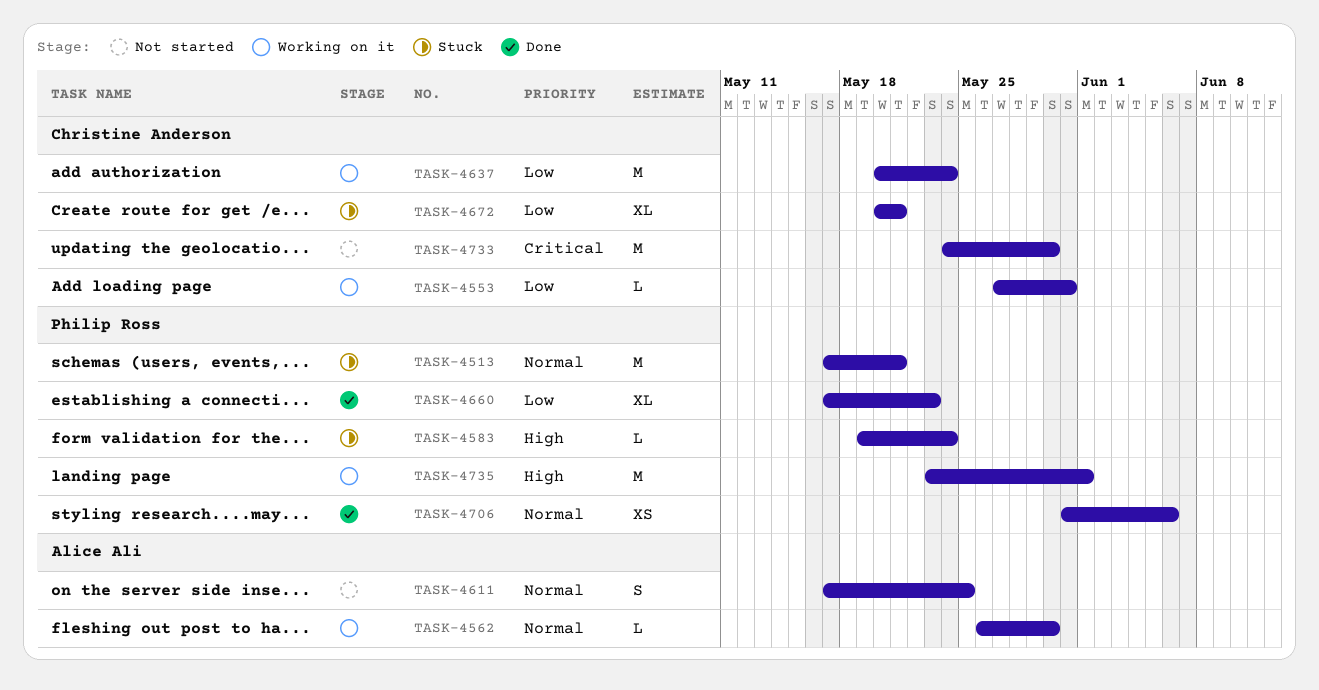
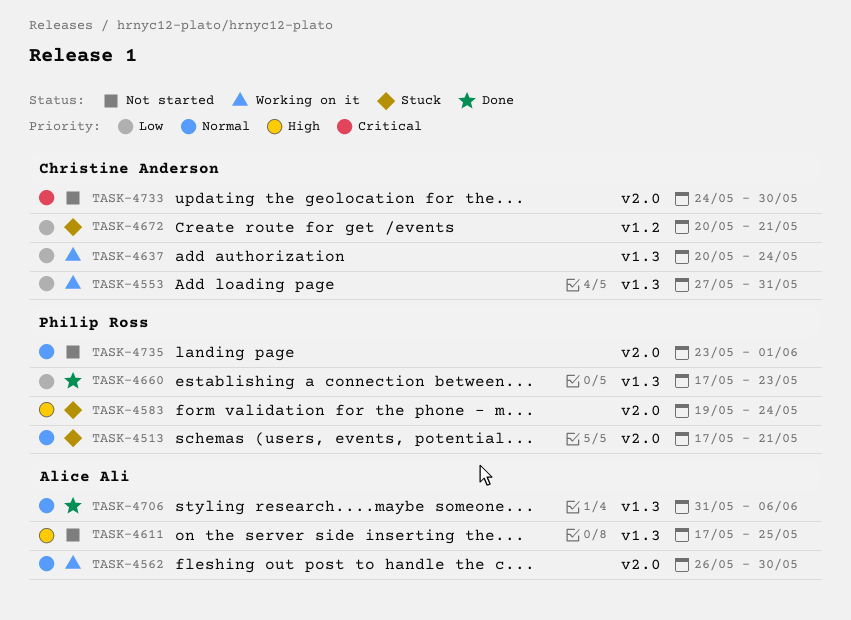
TASK-4611, priority: Normal -> High
TASK-4706, owner: Philip Ross -> Alice Ali
TASK-4735, status: Working on it -> Not started
TASK-4735, priority: High -> Normal

